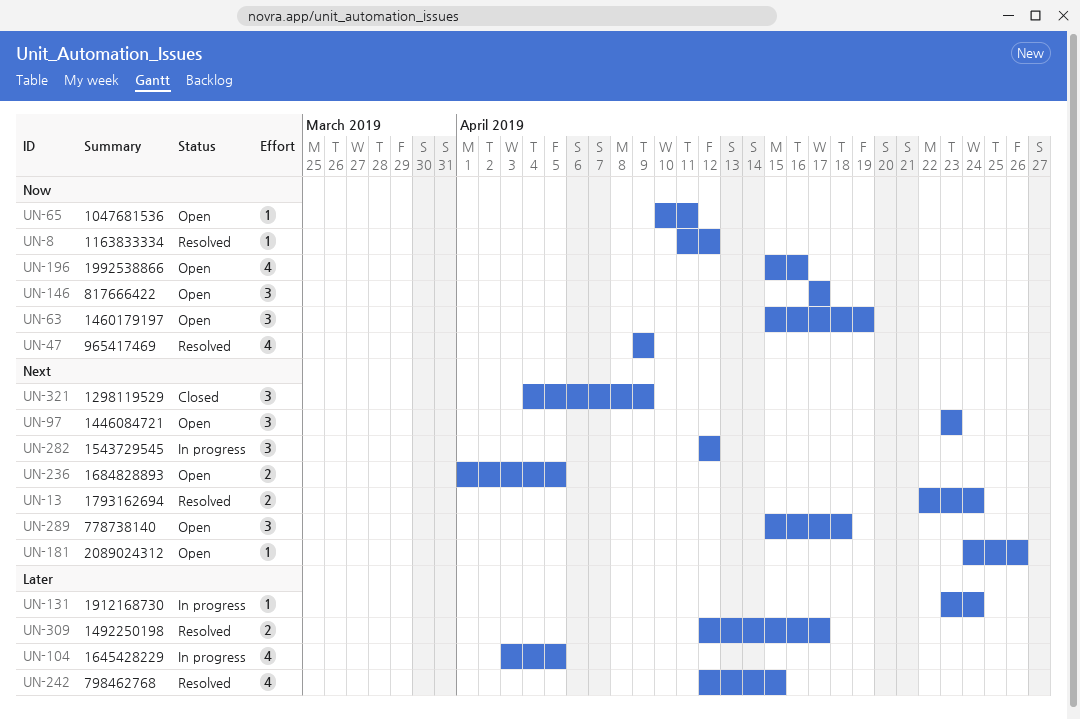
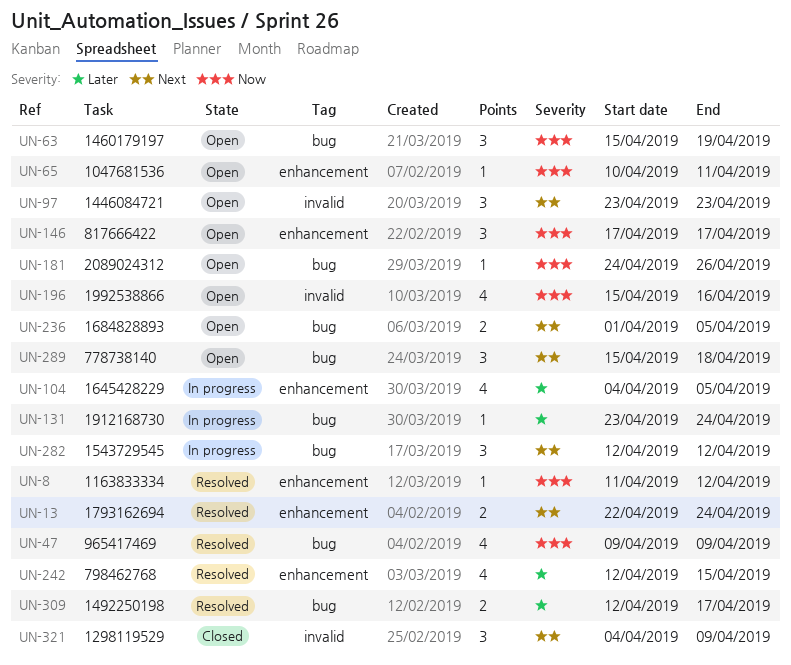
UN-104, start: Apr 3 -> Apr 4
UN-181, priority: Next -> Now

